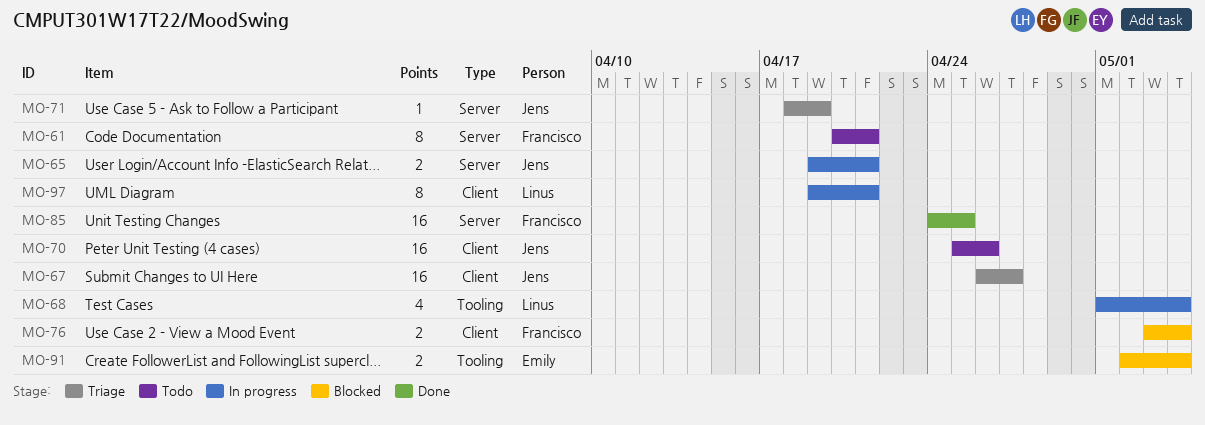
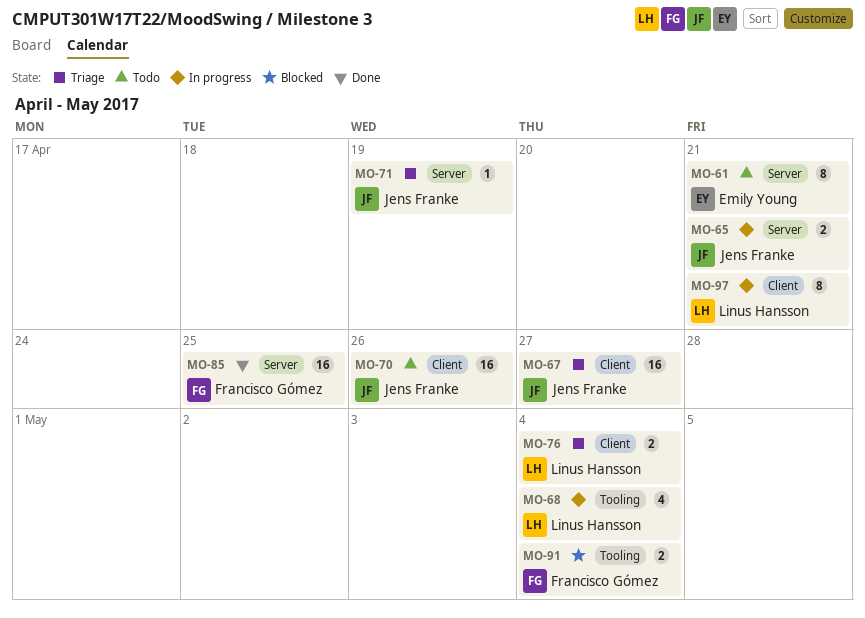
MO-61, owner: Francisco Gómez -> Emily Young
MO-76, status: Blocked -> Triage
MO-76, owner: Francisco Gómez -> Linus Hansson
MO-91, owner: Emily Young -> Francisco Gómez

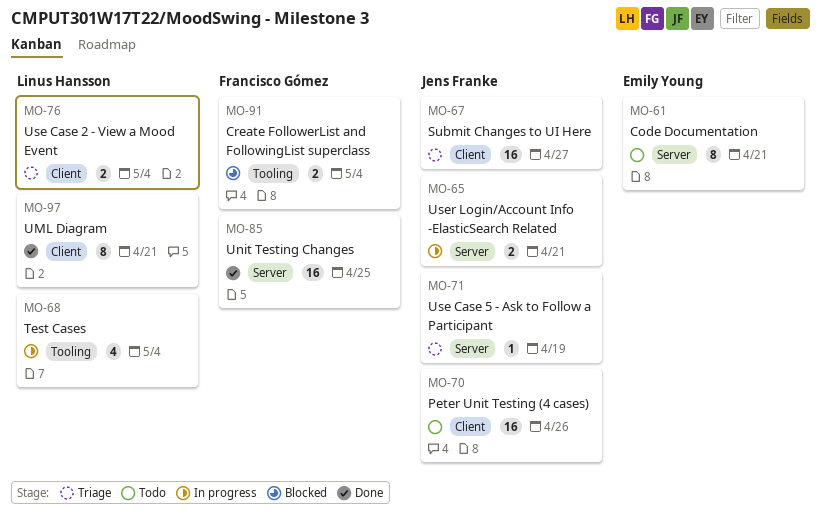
MO-97, status: In progress -> Done

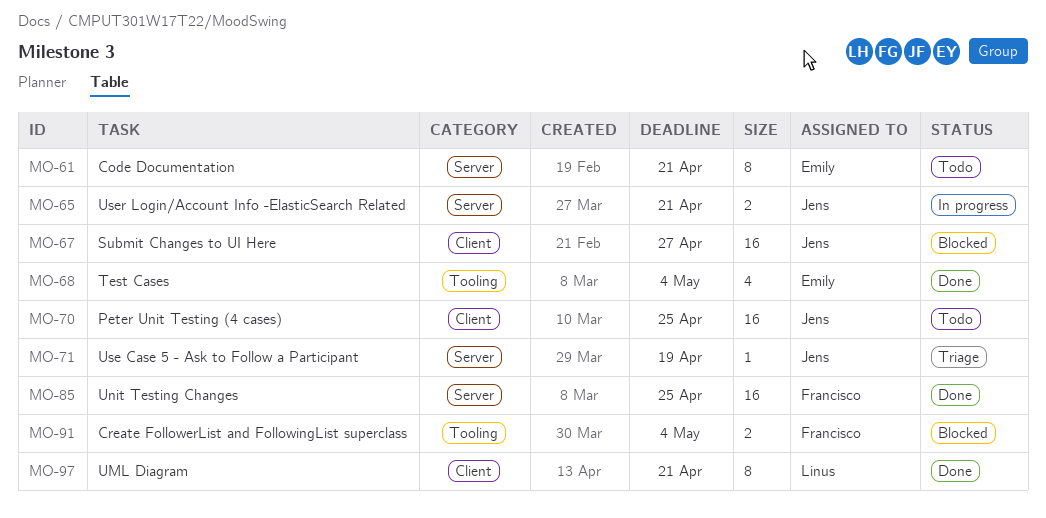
MO-67, status: Triage -> Blocked
MO-68, status: In progress -> Done
MO-68, owner: Linus Hansson -> Emily Young
MO-70, due: Apr 26 -> Apr 25
MO-76: present -> none

